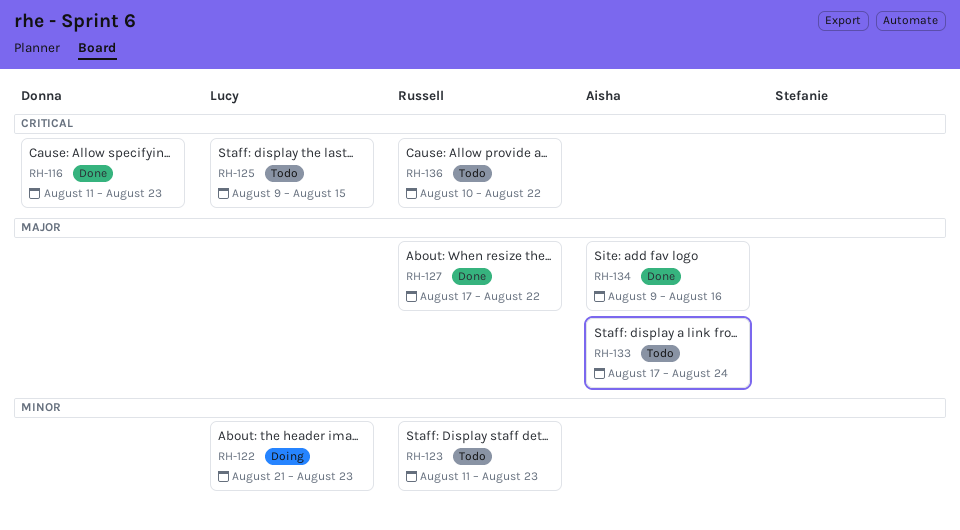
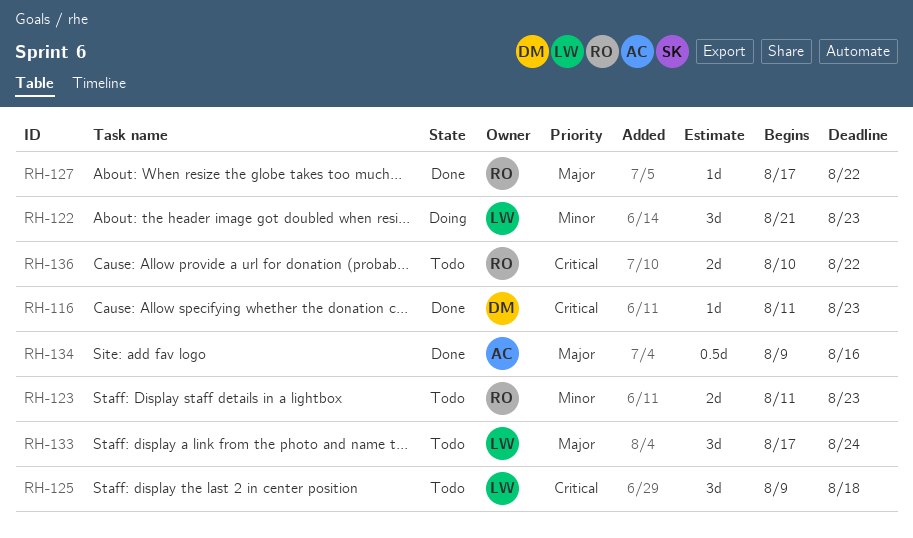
RH-125, due: Aug 15 -> Aug 18
RH-133, owner: Aisha -> Lucy

